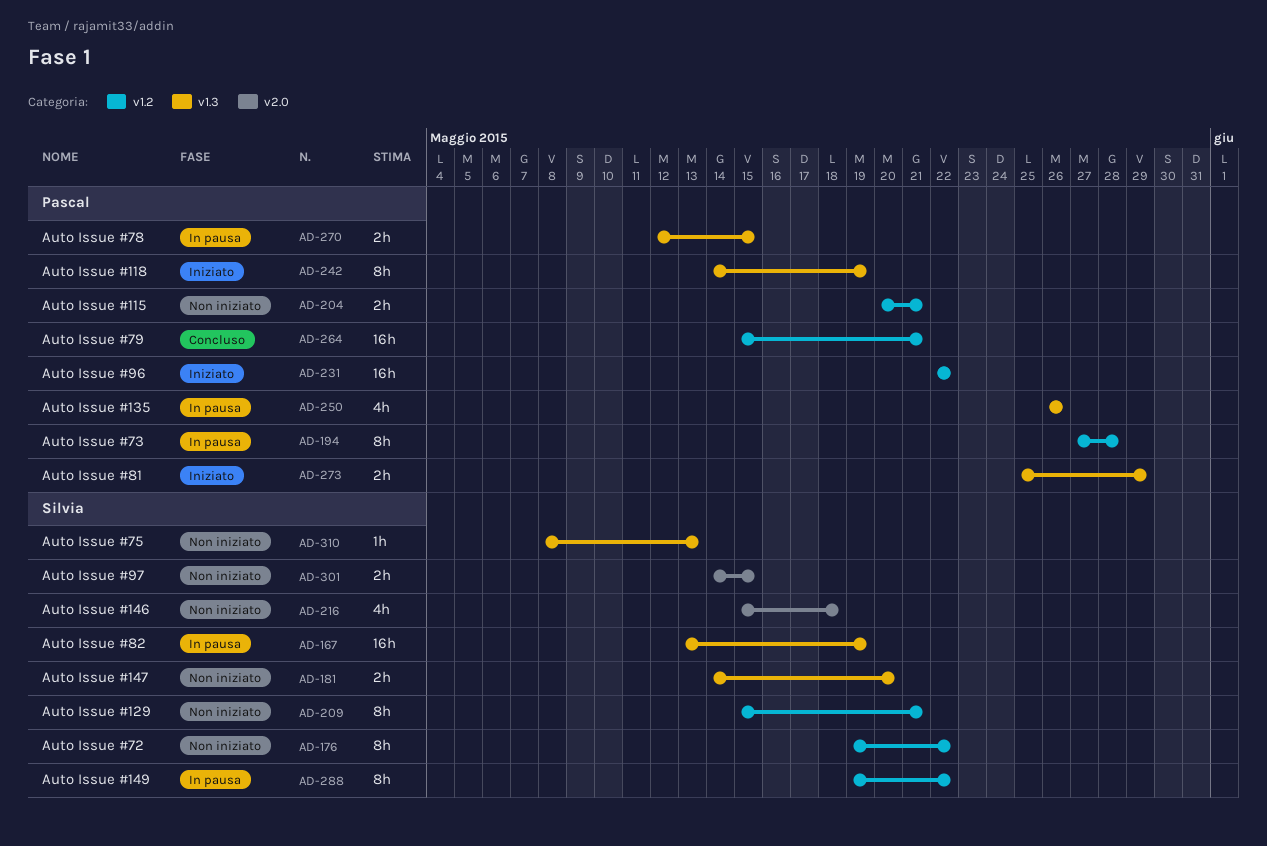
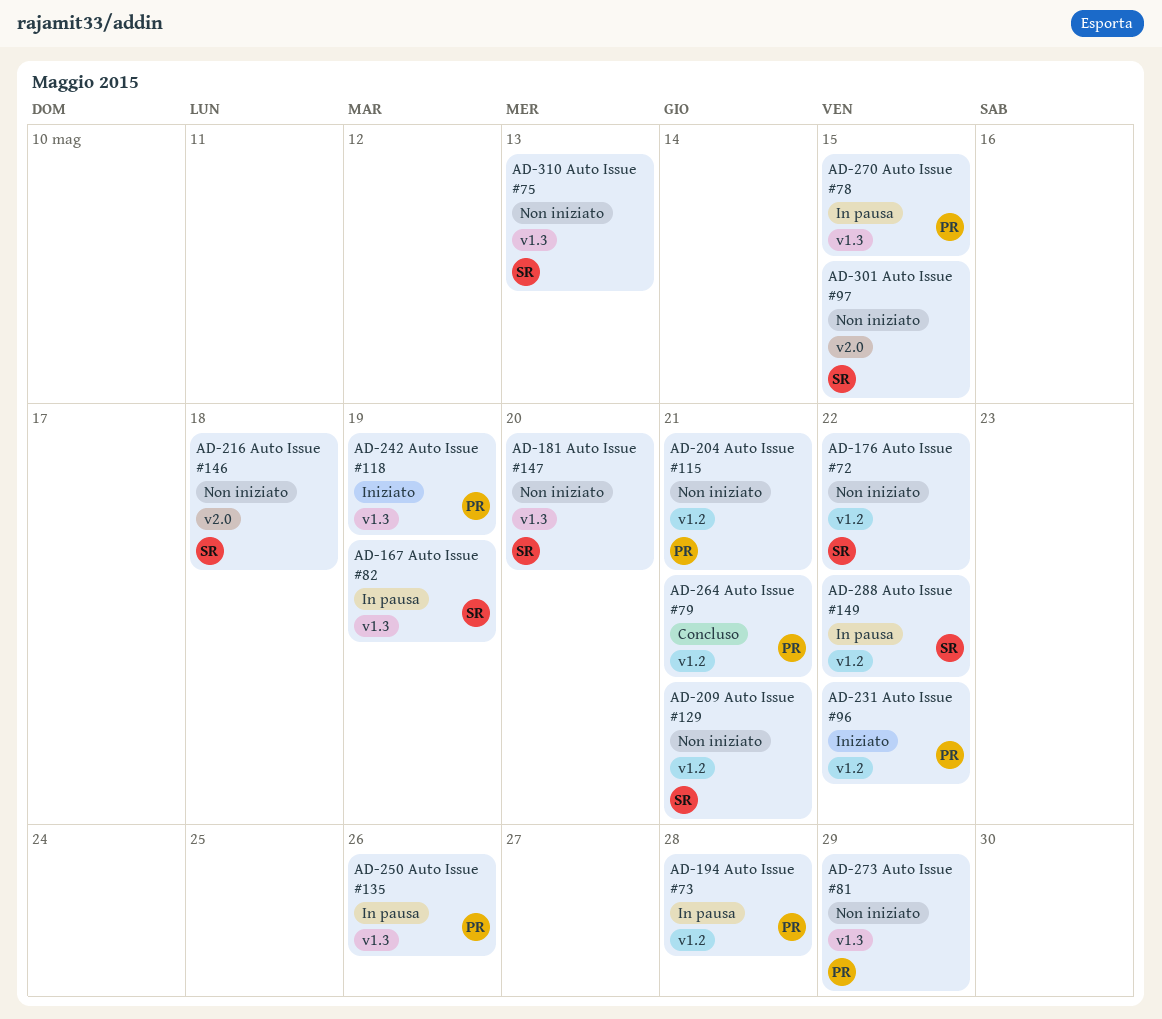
AD-273, status: Iniziato -> Non iniziato

